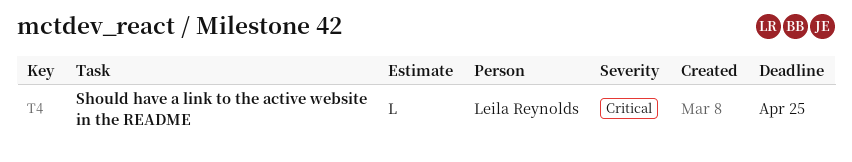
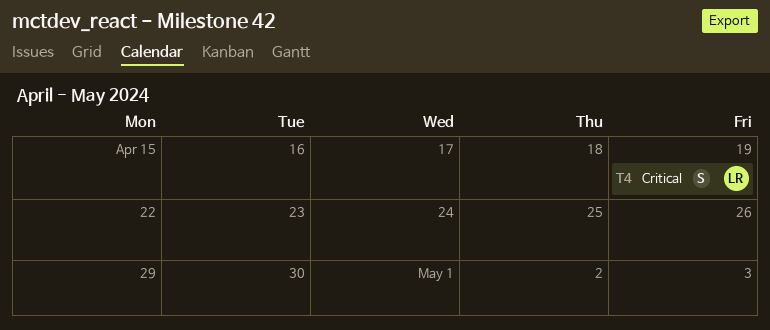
T4, estimate: L -> S
T4, due: Apr 25 -> Apr 19

